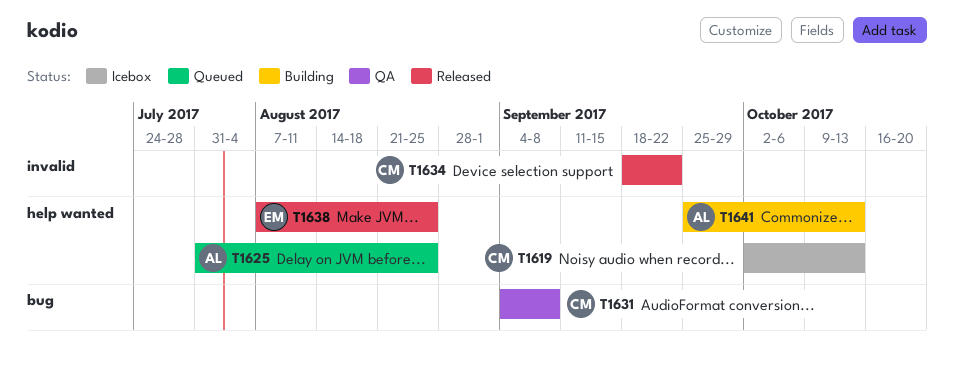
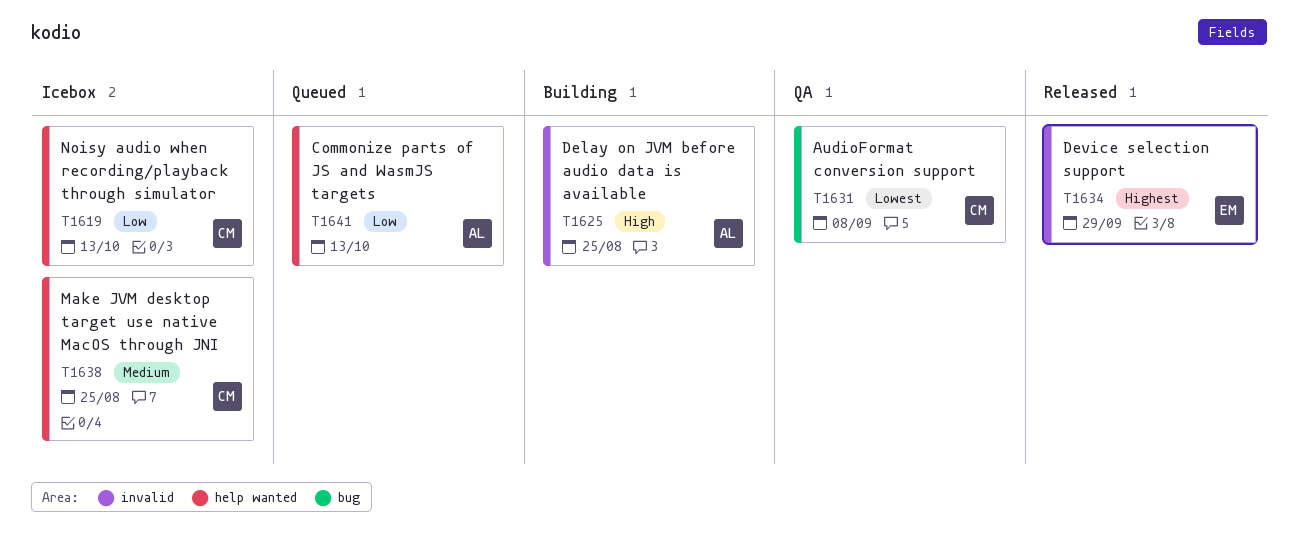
T1625, status: Queued -> Building
T1625, label: help wanted -> invalid
T1634, owner: CM -> EM
T1634, due: Sep 22 -> Sep 29
T1638, status: Released -> Icebox
T1638, owner: EM -> CM
T1641, status: Building -> Queued

